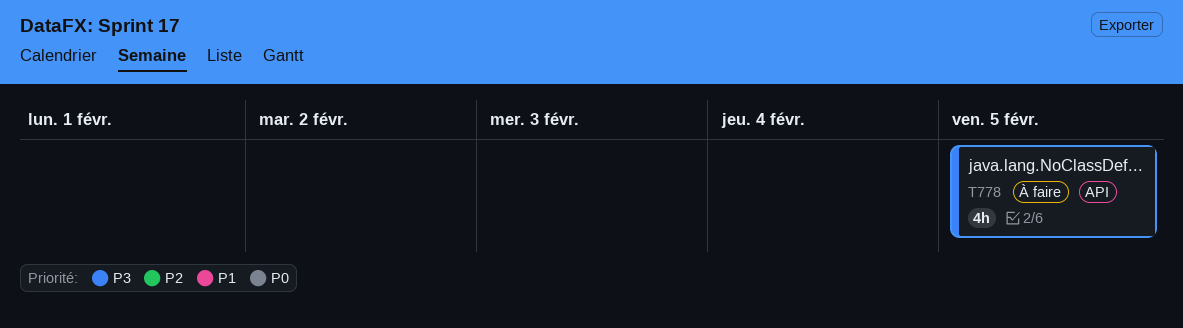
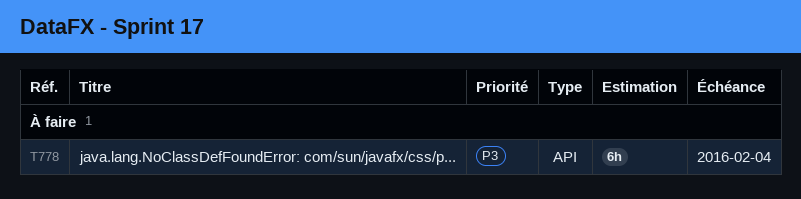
T778, estimate: 4h -> 6h
T778, due: Feb 5 -> Feb 4

